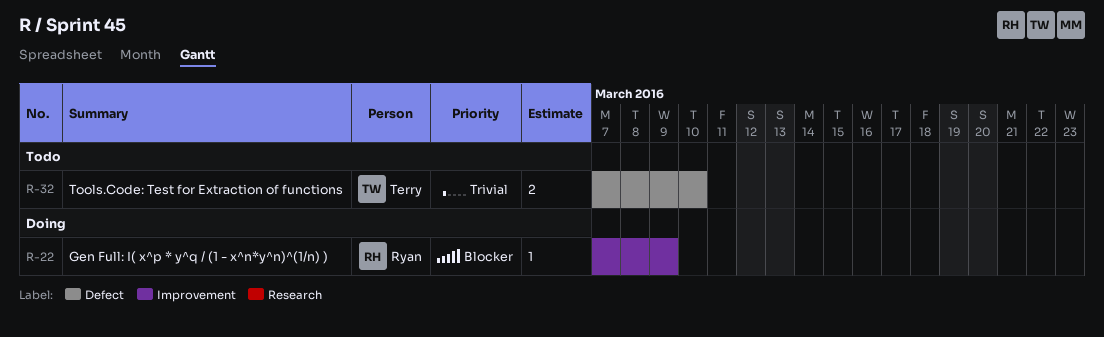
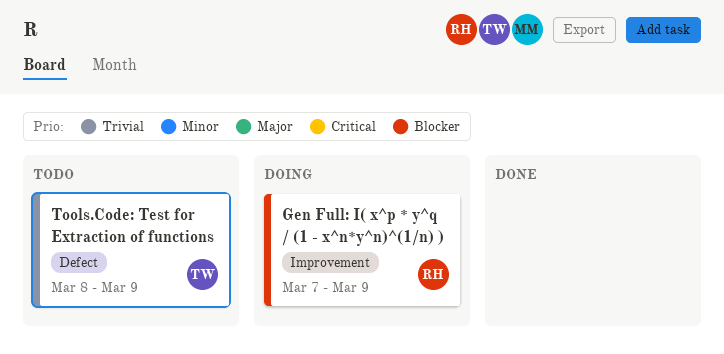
Tools.Code: Test for Extraction of functions, start: Mar 7 -> Mar 8
Tools.Code: Test for Extraction of functions, due: Mar 10 -> Mar 9

